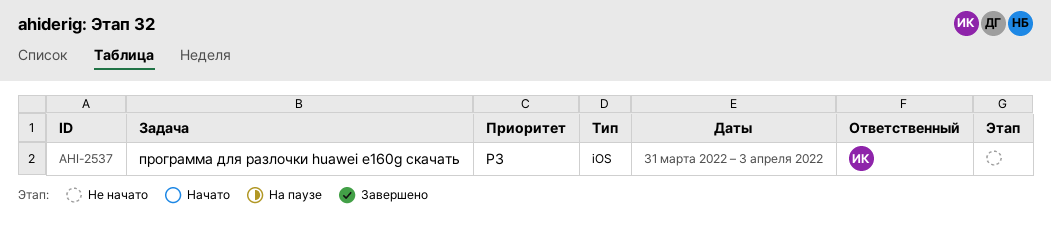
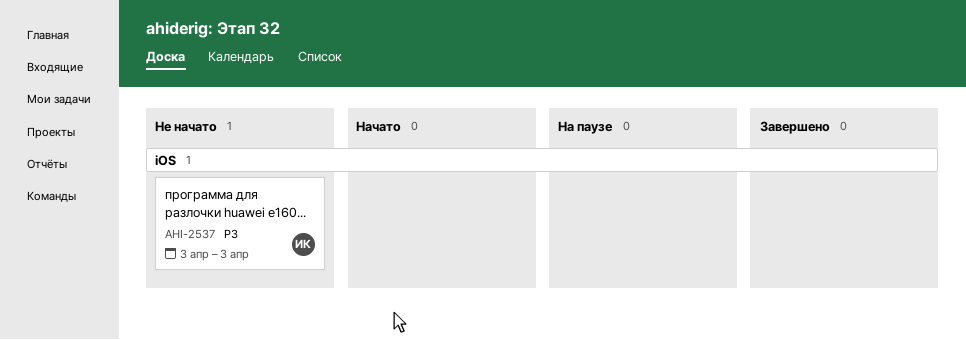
AHI-2537, start: Mar 31 -> Apr 3

